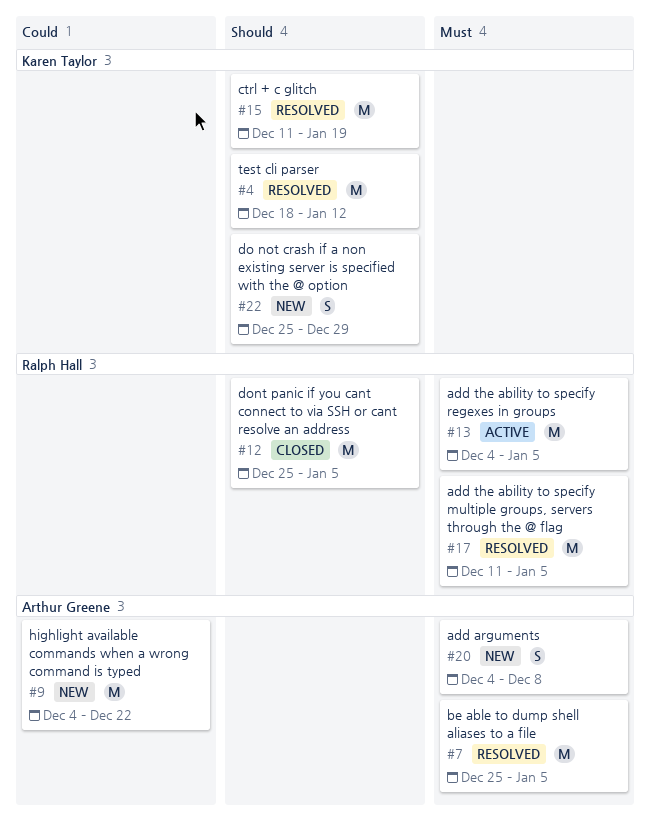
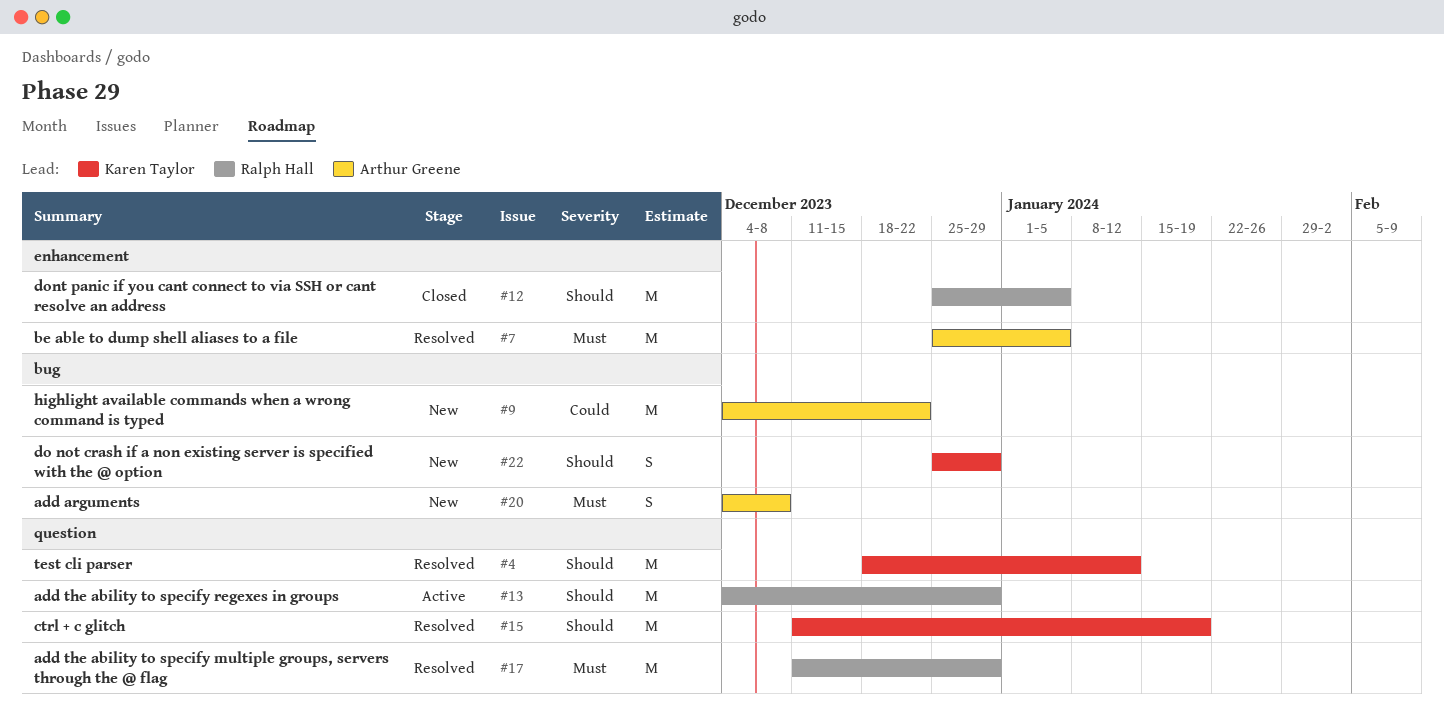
#13, priority: Must -> Should
#13, due: Jan 5 -> Dec 29
#17, due: Jan 5 -> Dec 29

